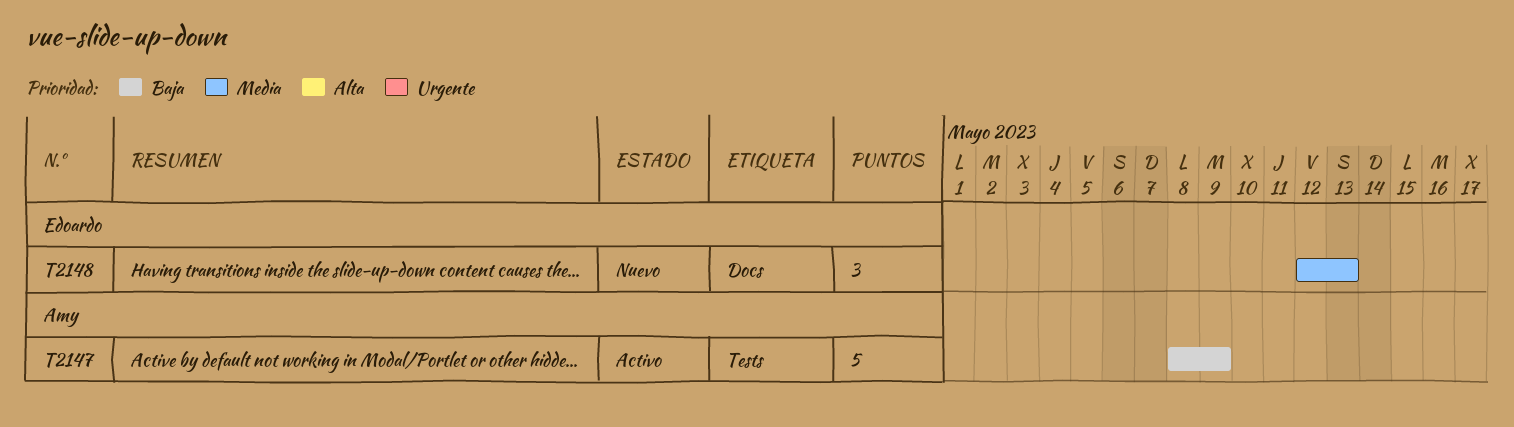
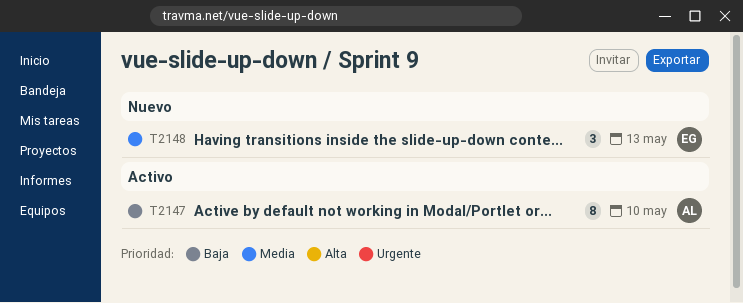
T2147, estimate: 5 -> 8
T2147, due: May 9 -> May 10

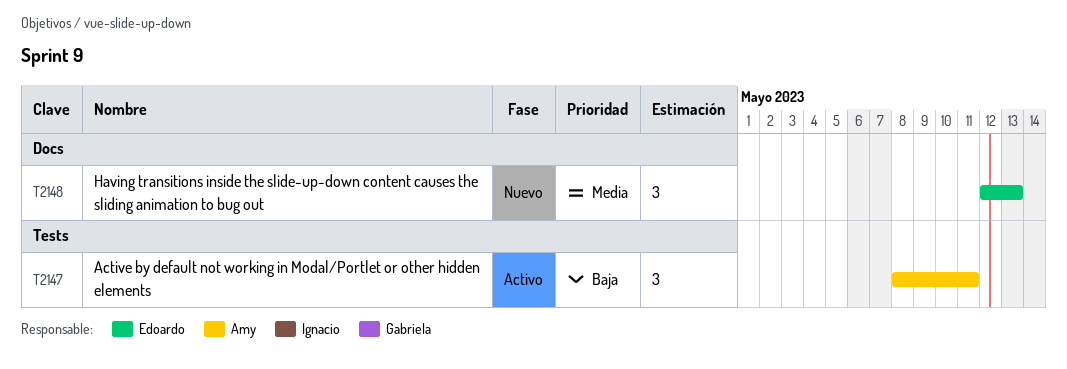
T2147, estimate: 8 -> 3
T2147, due: May 10 -> May 11

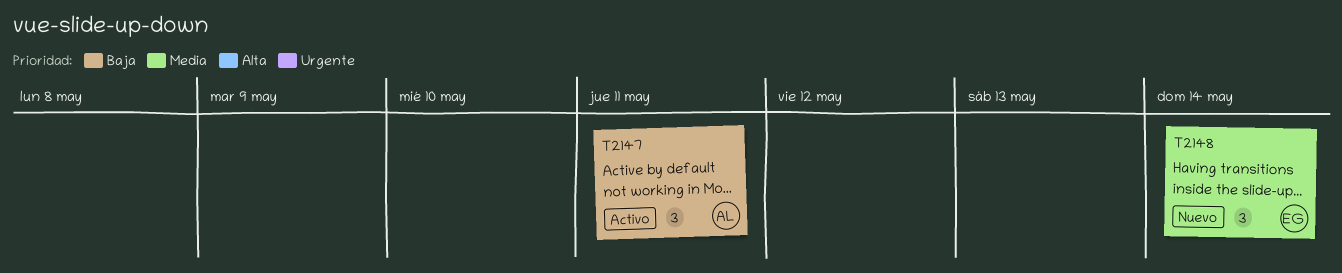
T2148, due: May 13 -> May 14

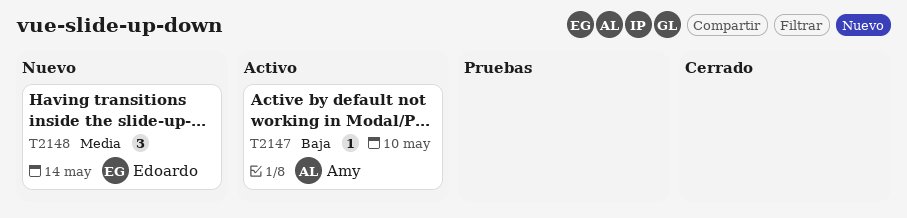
T2147, estimate: 3 -> 1
T2147, due: May 11 -> May 10

